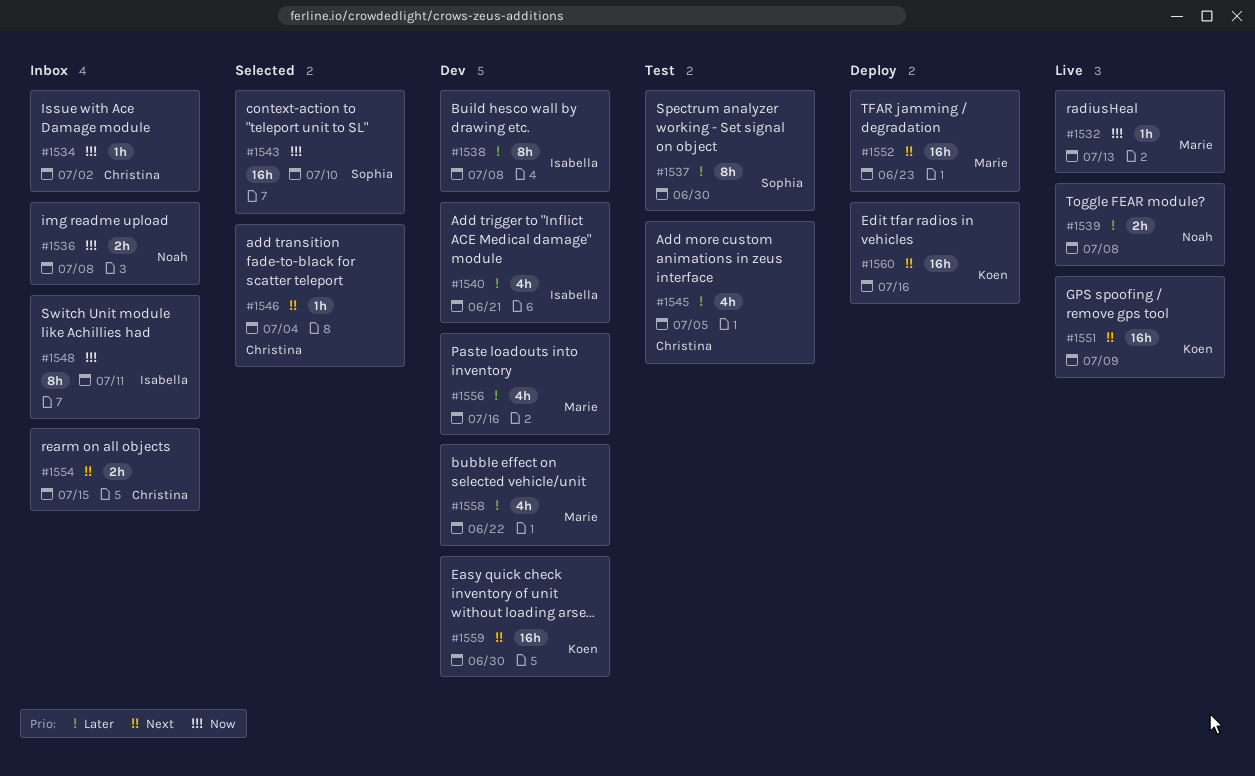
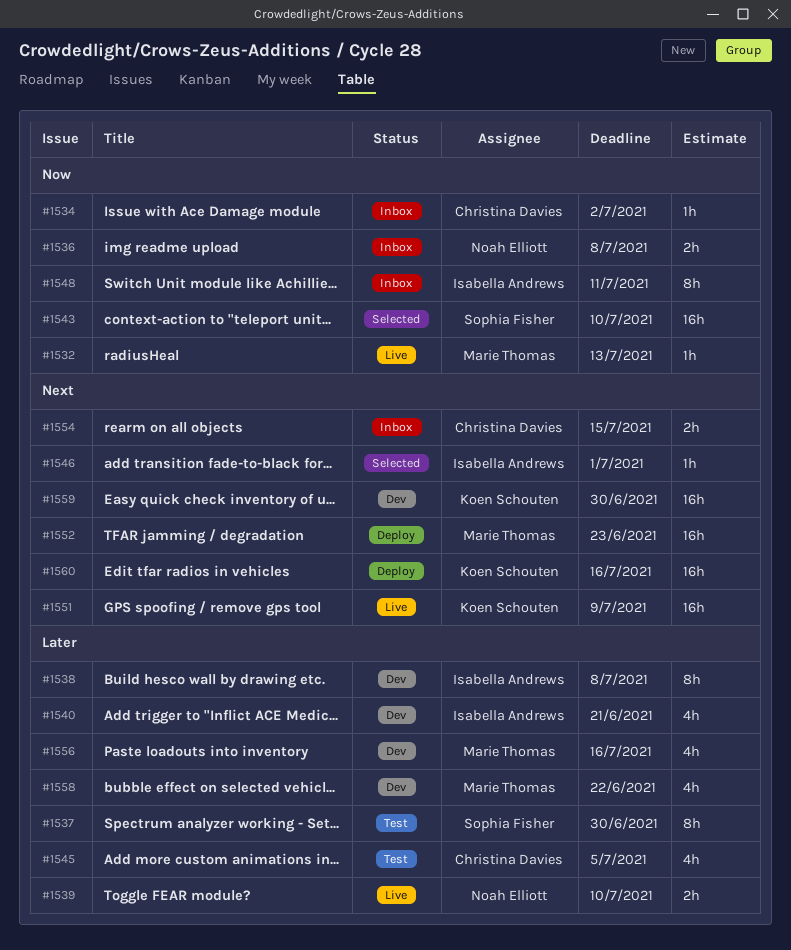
#1539, due: Jul 8 -> Jul 10
#1546, owner: Christina Davies -> Isabella Andrews
#1546, due: Jul 4 -> Jul 1

